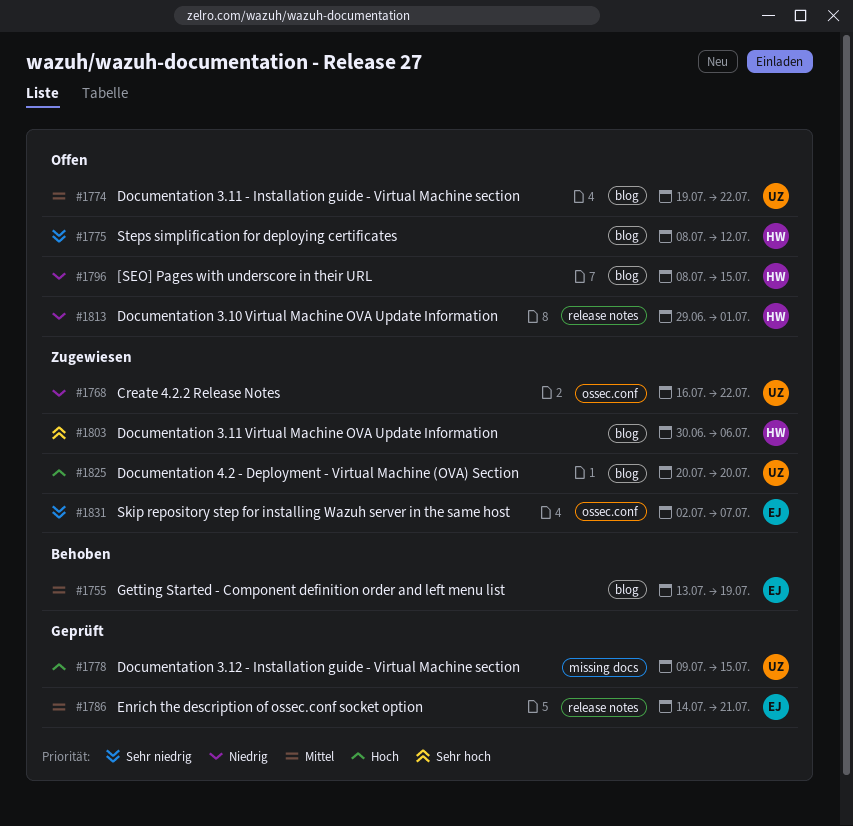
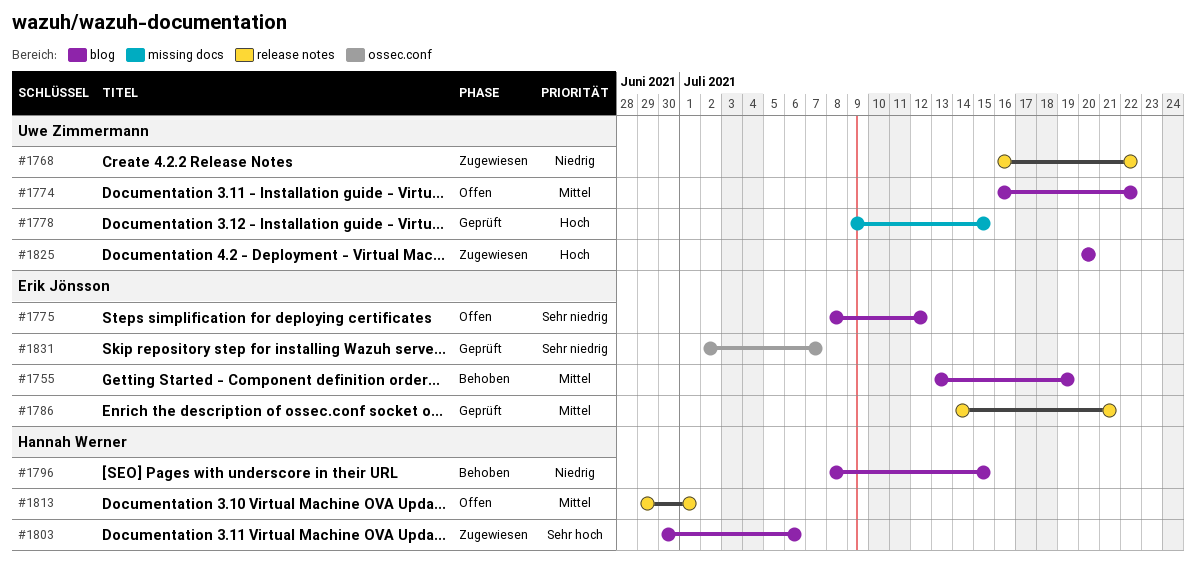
#1768, label: ossec.conf -> release notes
#1774, start: Jul 19 -> Jul 16
#1775, owner: Hannah Werner -> Erik Jönsson
#1796, status: Offen -> Behoben
#1813, priority: Niedrig -> Mittel
#1831, status: Zugewiesen -> Geprüft

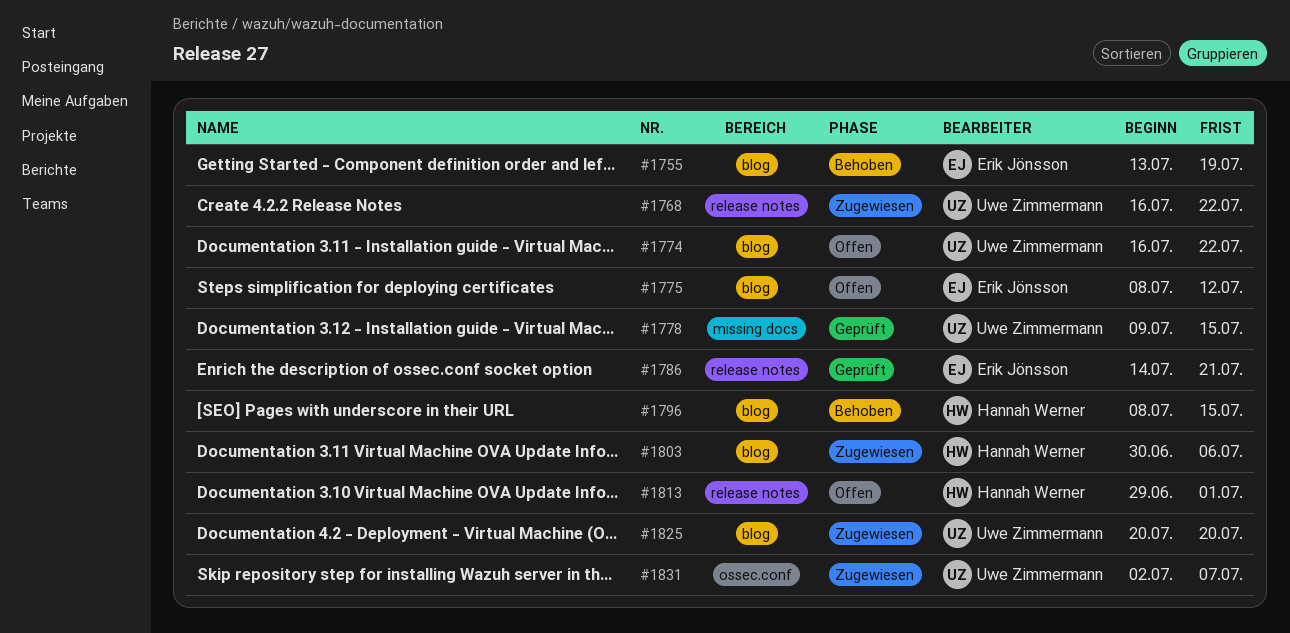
#1831, status: Geprüft -> Zugewiesen
#1831, owner: Erik Jönsson -> Uwe Zimmermann

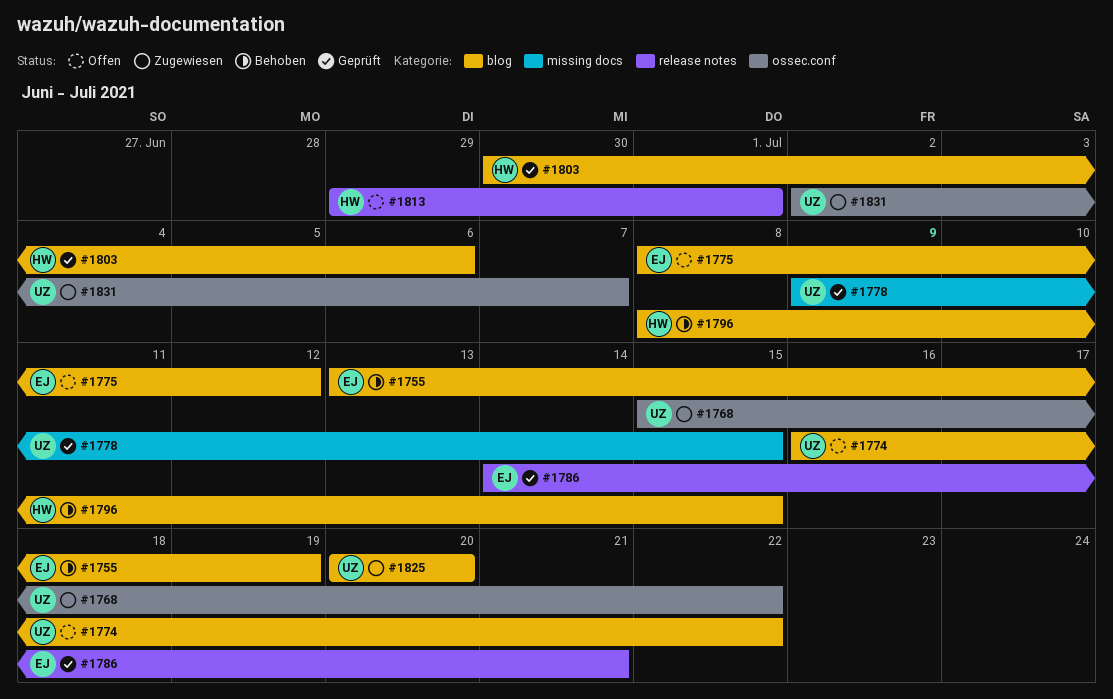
#1768, label: release notes -> ossec.conf
#1768, start: Jul 16 -> Jul 15
#1803, status: Zugewiesen -> Geprüft

